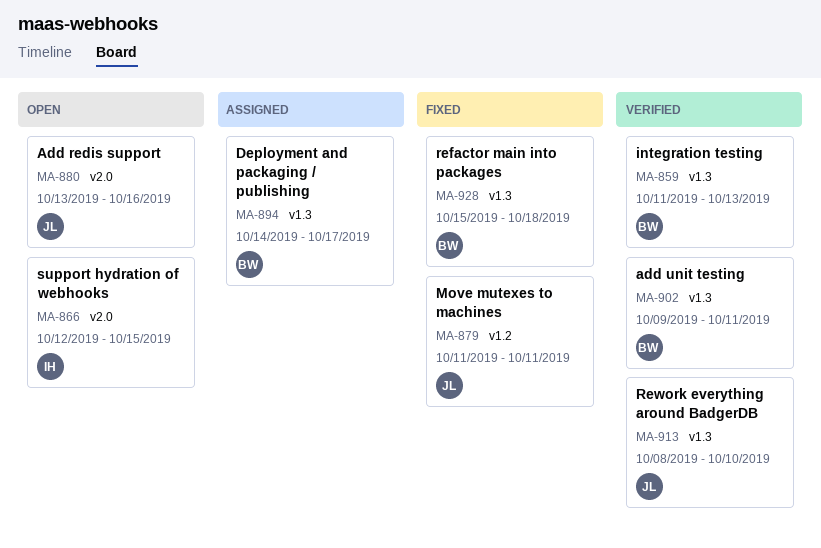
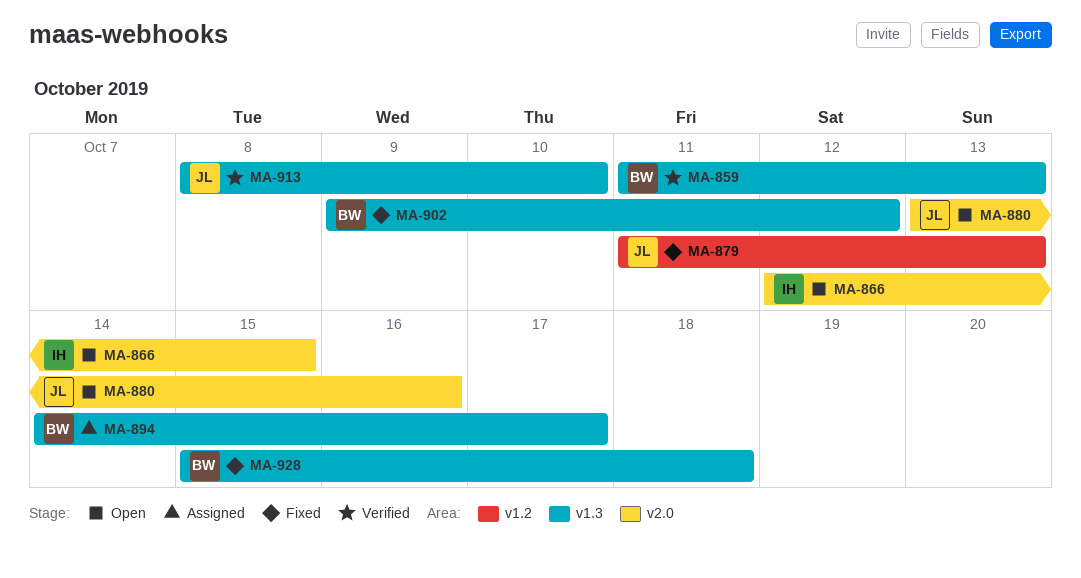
MA-879, due: Oct 11 -> Oct 13
MA-902, status: Verified -> Fixed
MA-902, due: Oct 11 -> Oct 12

